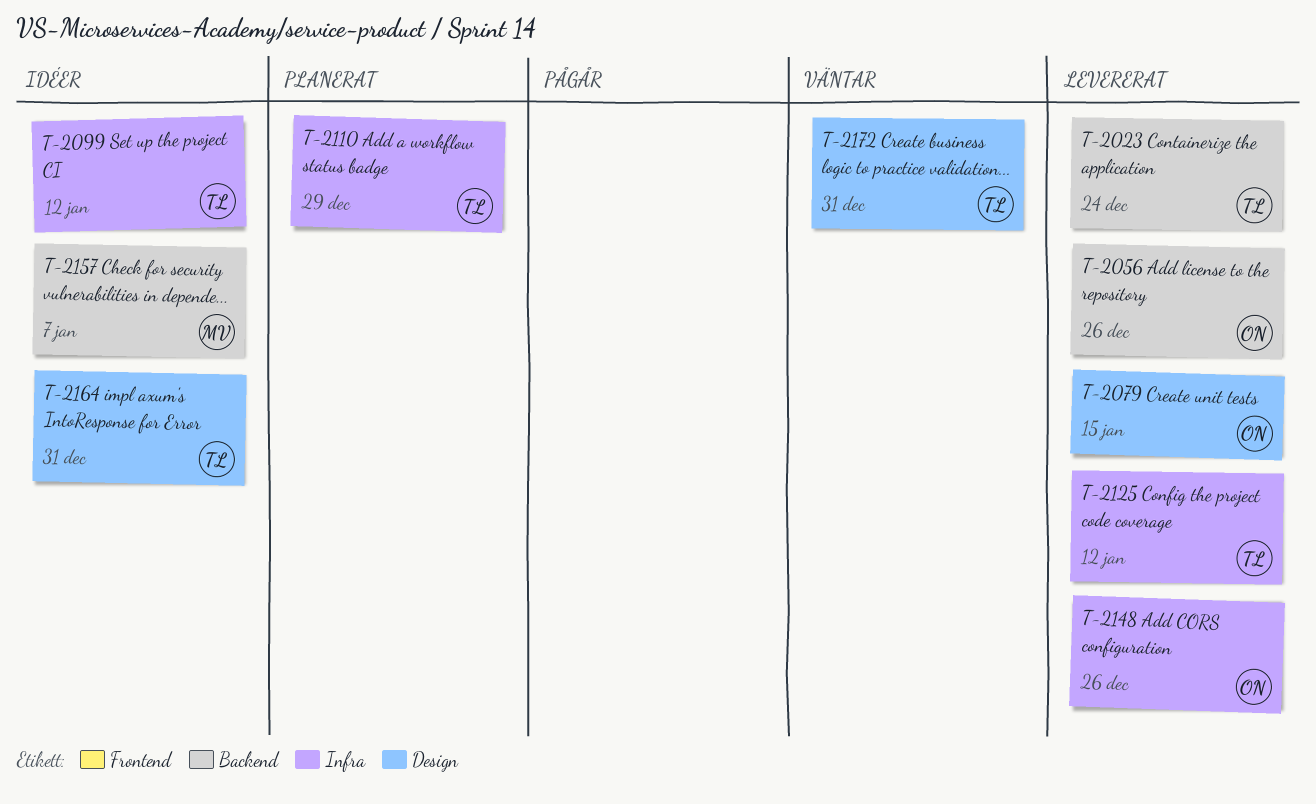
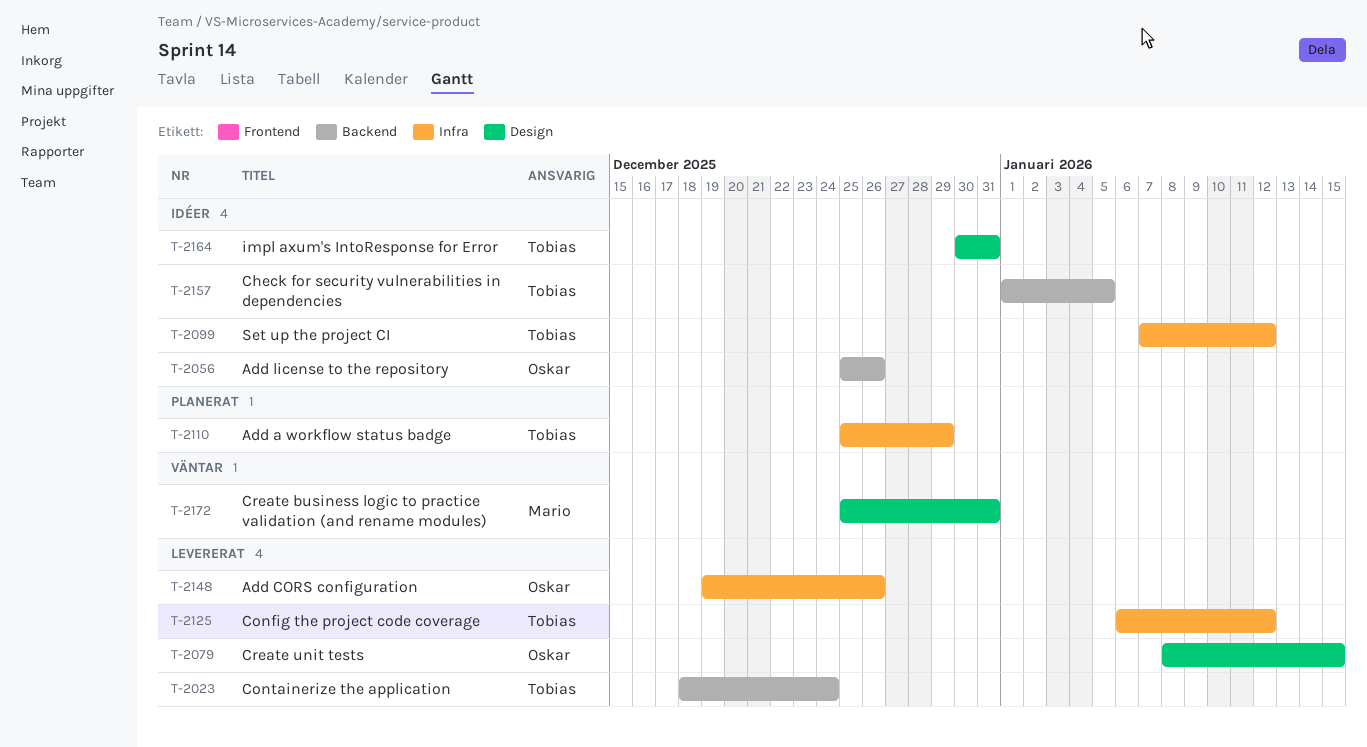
T-2056, status: Levererat -> Idéer
T-2157, owner: Mario -> Tobias
T-2157, due: Jan 7 -> Jan 5
T-2172, owner: Tobias -> Mario

